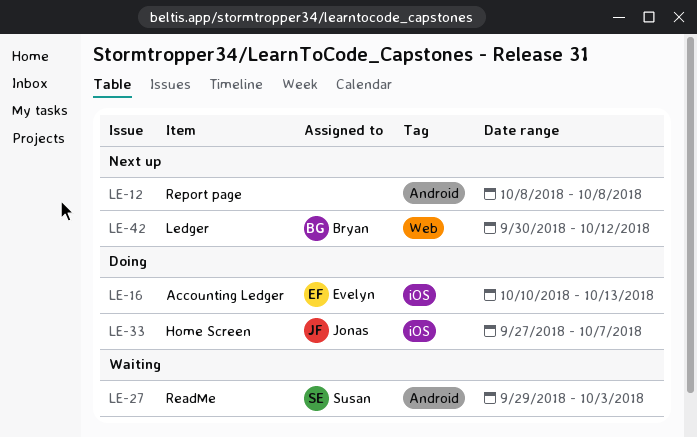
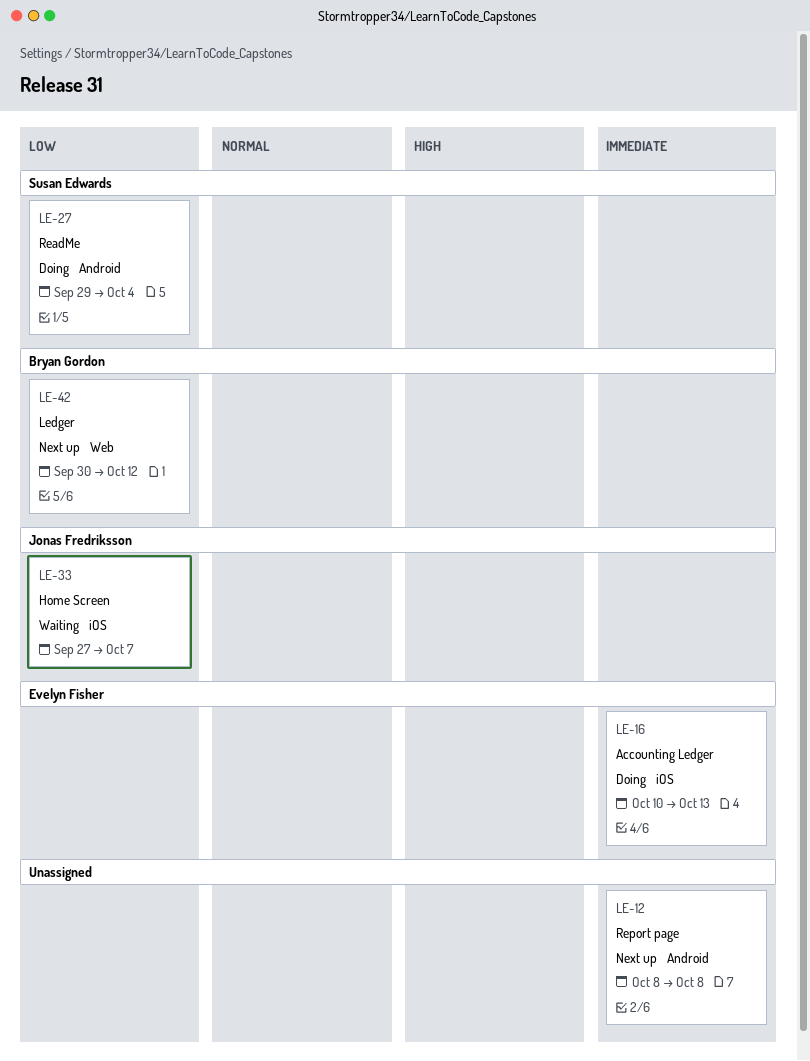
LE-27, status: Waiting -> Doing
LE-27, due: Oct 3 -> Oct 4
LE-33, status: Doing -> Waiting

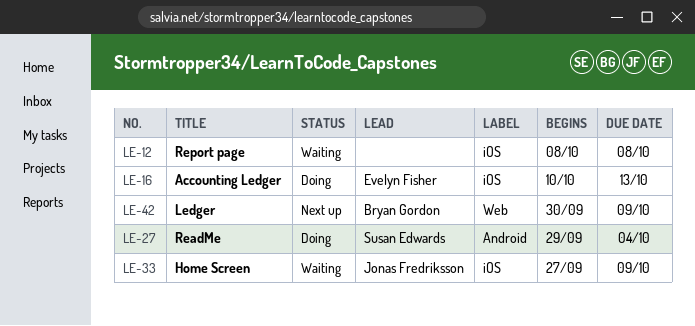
LE-12, status: Next up -> Waiting
LE-12, label: Android -> iOS
LE-33, due: Oct 7 -> Oct 9
LE-42, due: Oct 12 -> Oct 9

